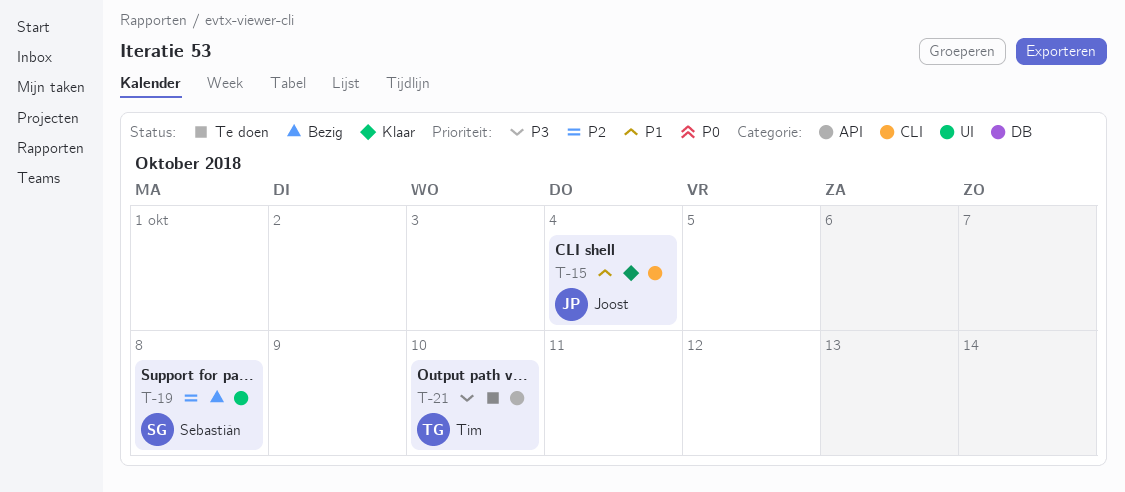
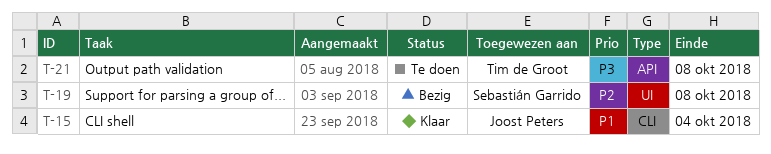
T-21, due: Oct 10 -> Oct 8

